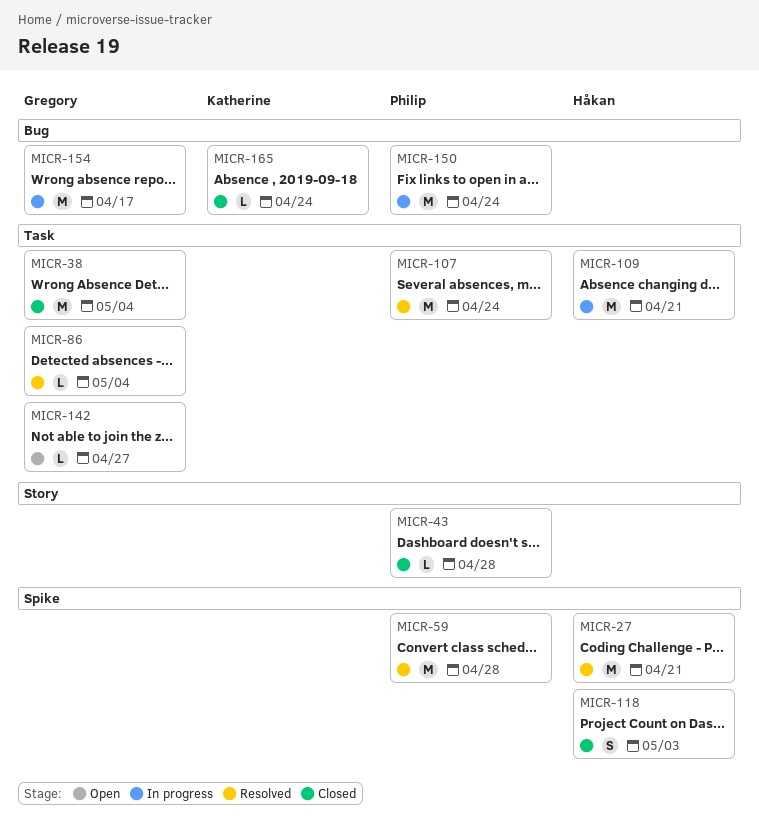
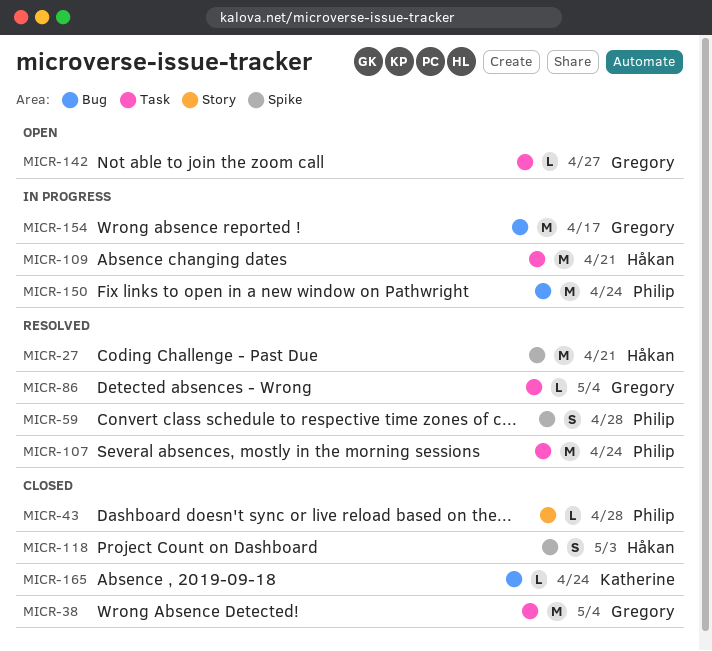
MICR-59, estimate: M -> S

